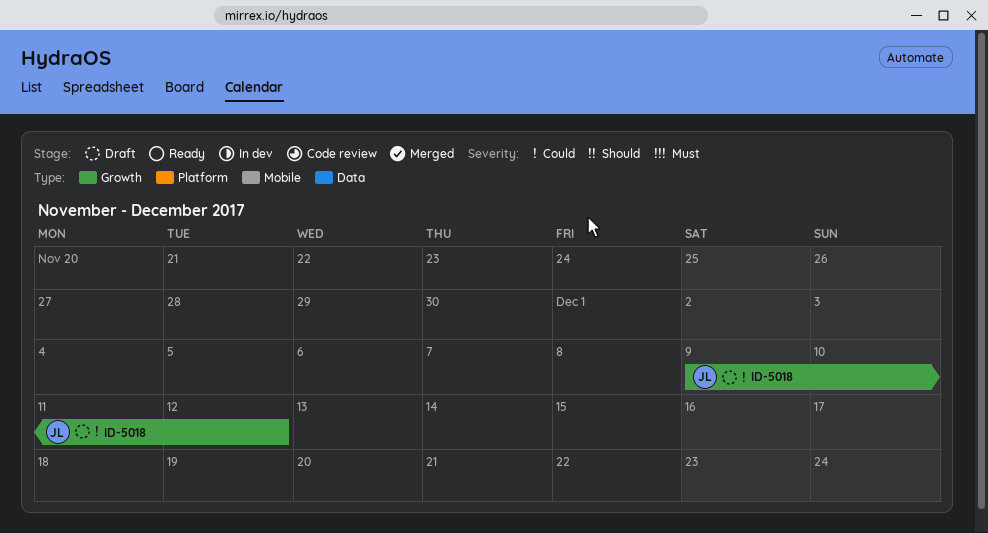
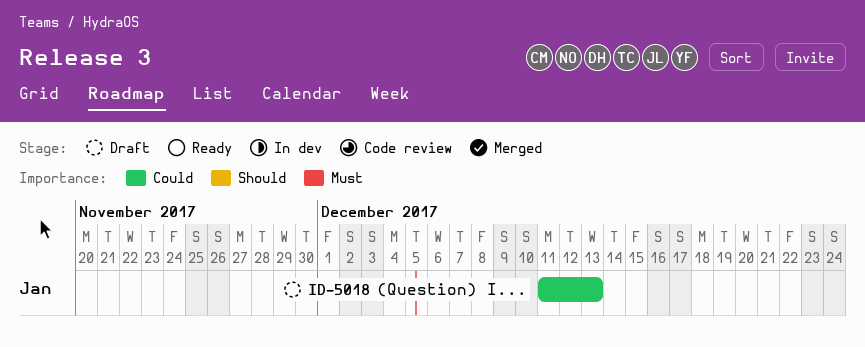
ID-5018, start: Dec 9 -> Dec 11
ID-5018, due: Dec 12 -> Dec 13

